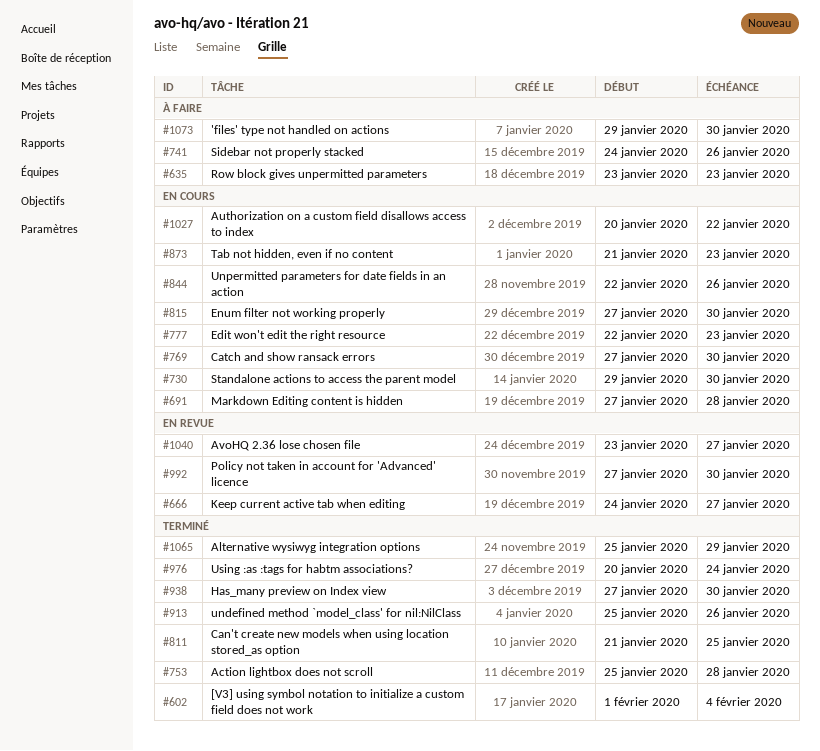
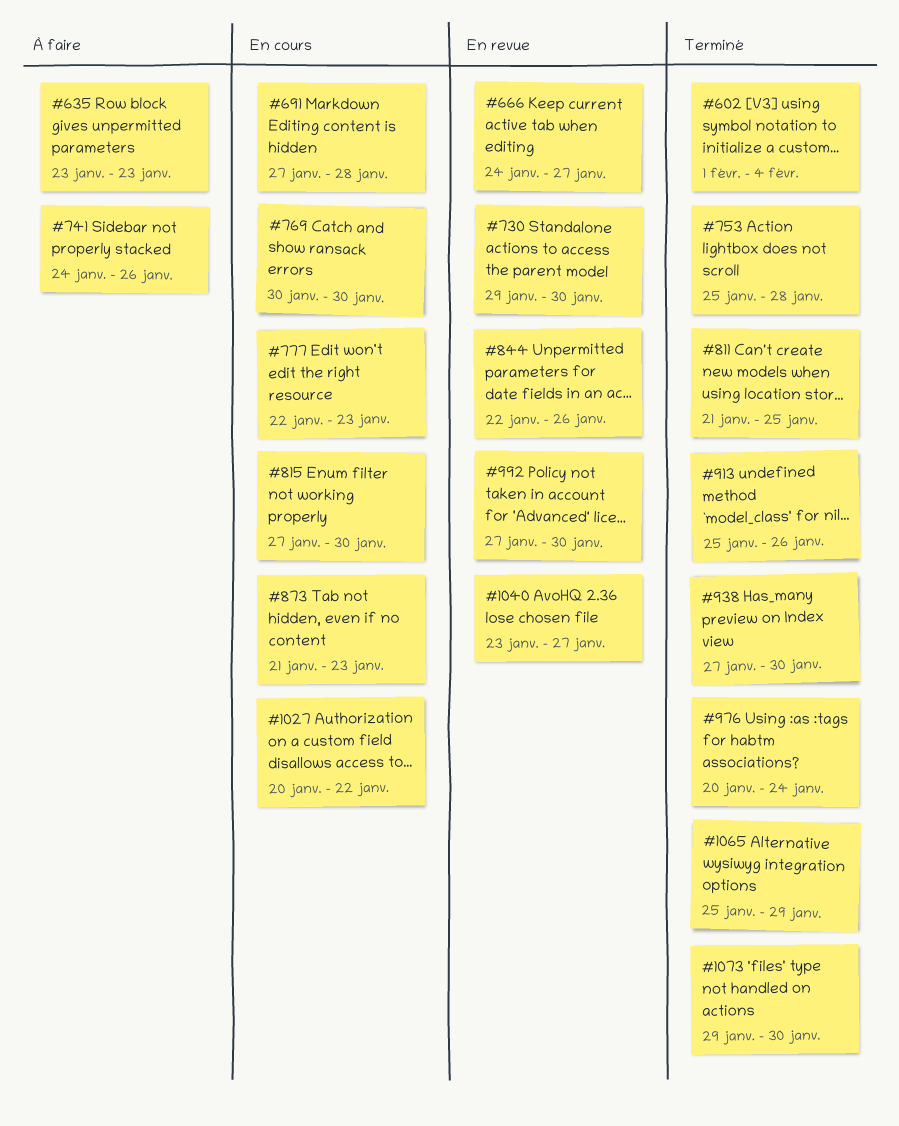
#730, status: En cours -> En revue
#769, start: Jan 27 -> Jan 30
#844, status: En cours -> En revue
#1073, status: À faire -> Terminé

